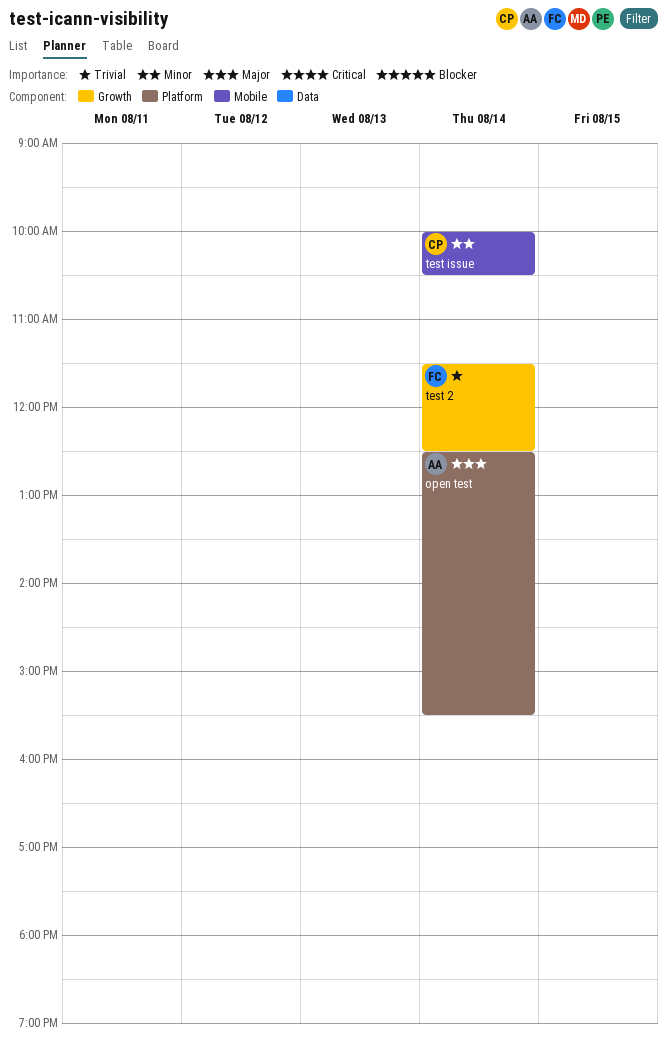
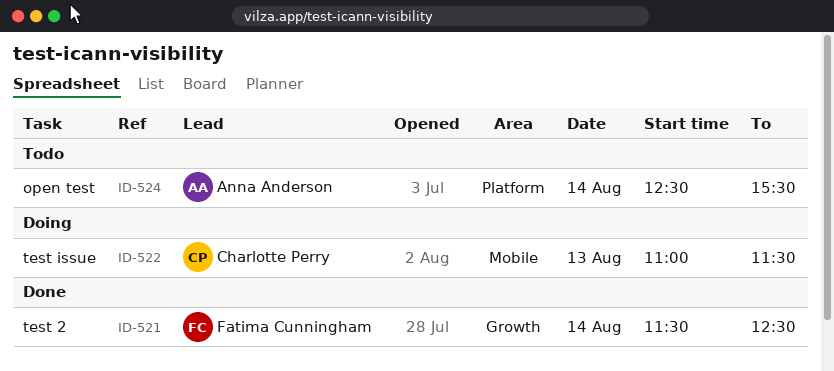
test issue, day: Aug 14 -> Aug 13
test issue, begins: 10:00 -> 11:00
test issue, ends: 10:30 -> 11:30

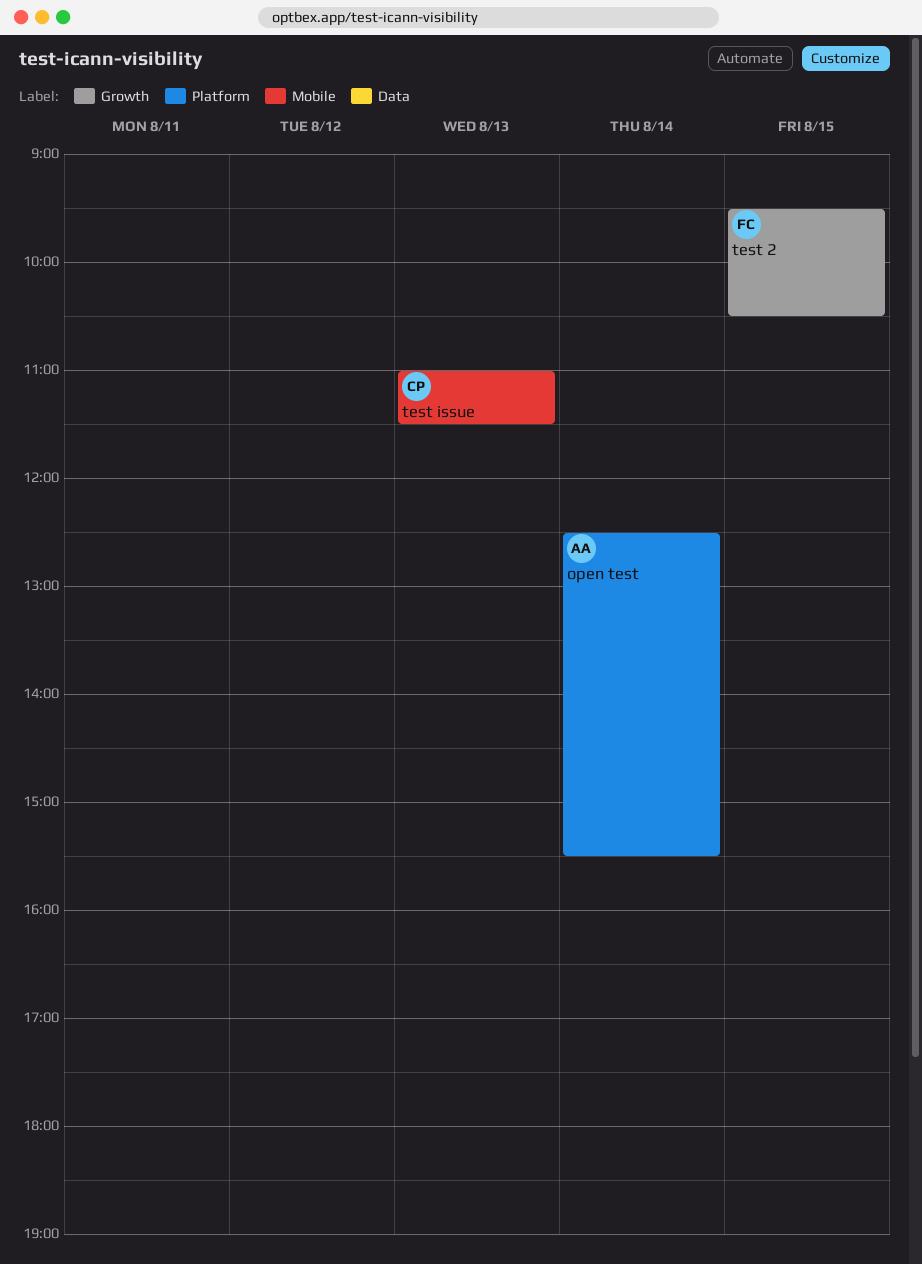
test 2, day: Aug 14 -> Aug 15
test 2, begins: 11:30 -> 09:30
test 2, ends: 12:30 -> 10:30

